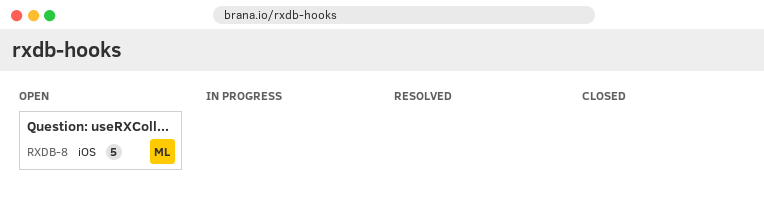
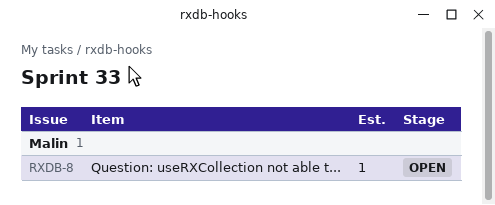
RXDB-8, estimate: 5 -> 1

